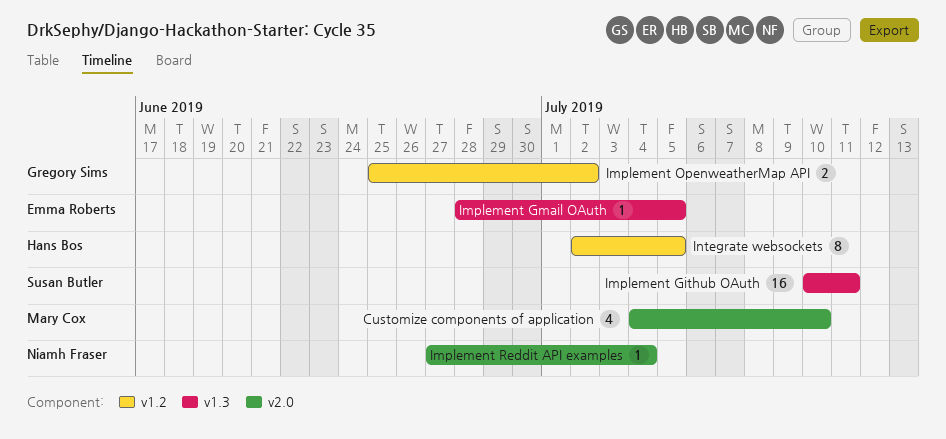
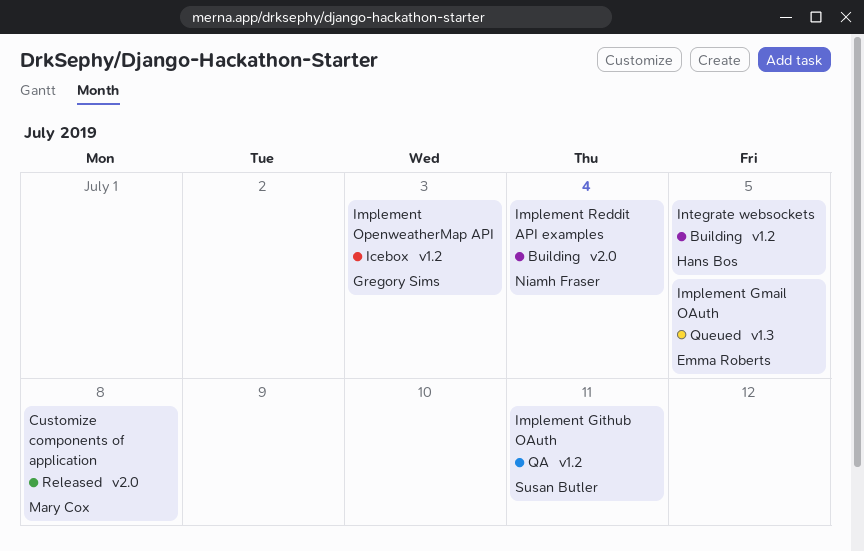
Customize components of application, due: Jul 10 -> Jul 8
Implement Github OAuth, label: v1.3 -> v1.2
Implement OpenweatherMap API, due: Jul 2 -> Jul 3

